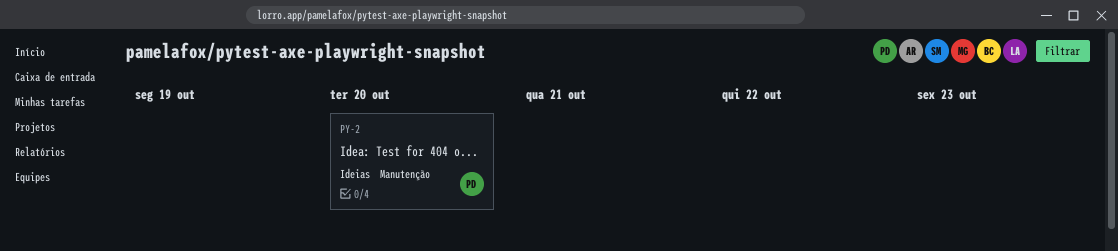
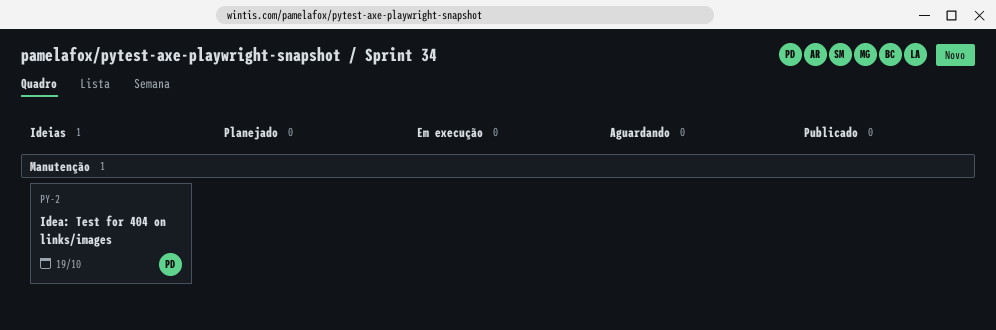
PY-2, due: Oct 20 -> Oct 19

